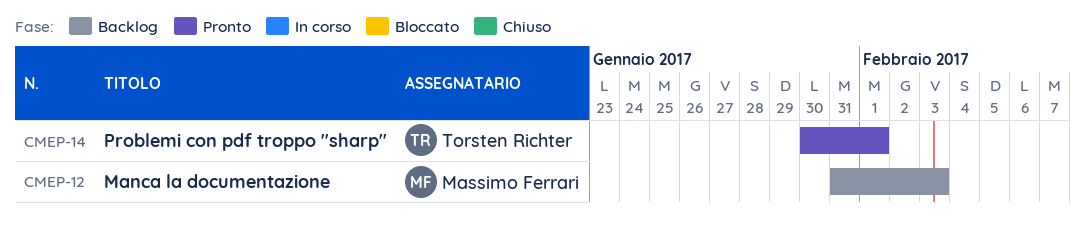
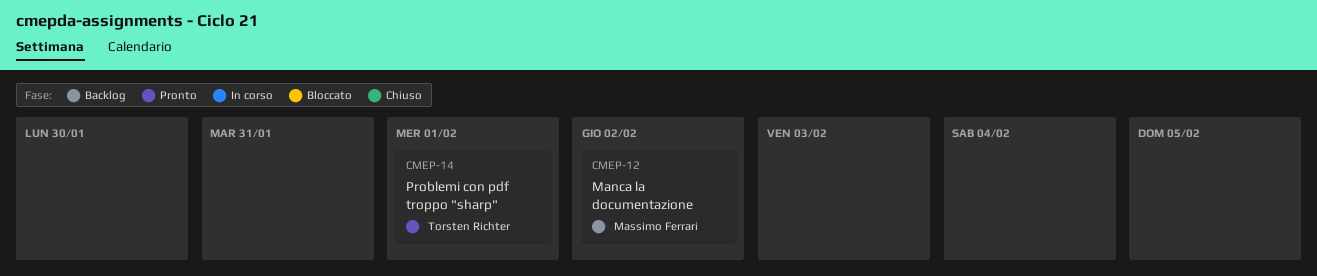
CMEP-12, due: Feb 3 -> Feb 2

